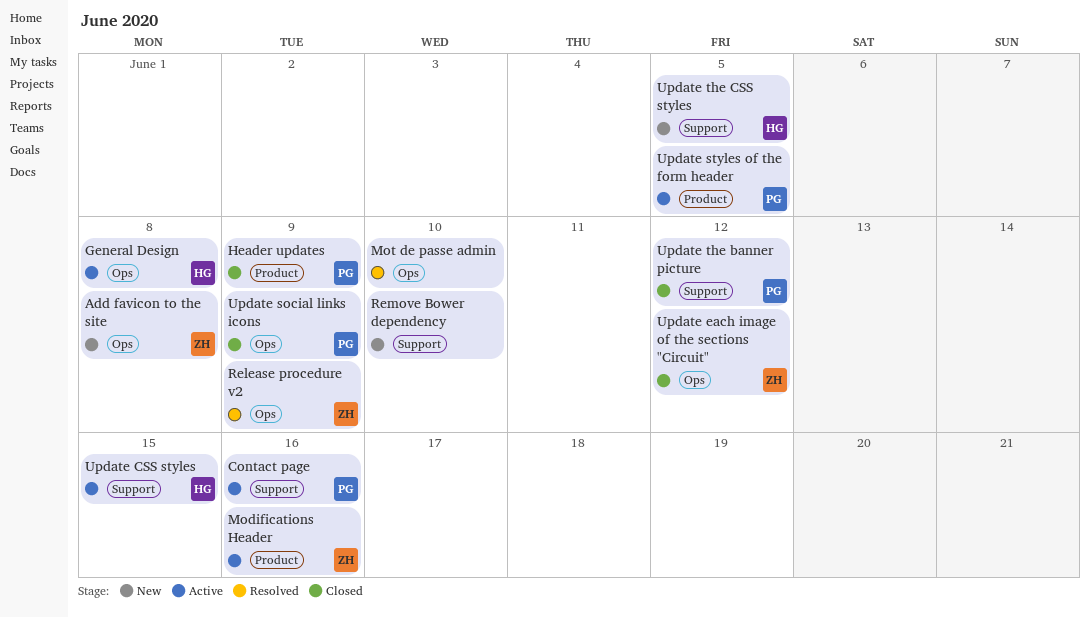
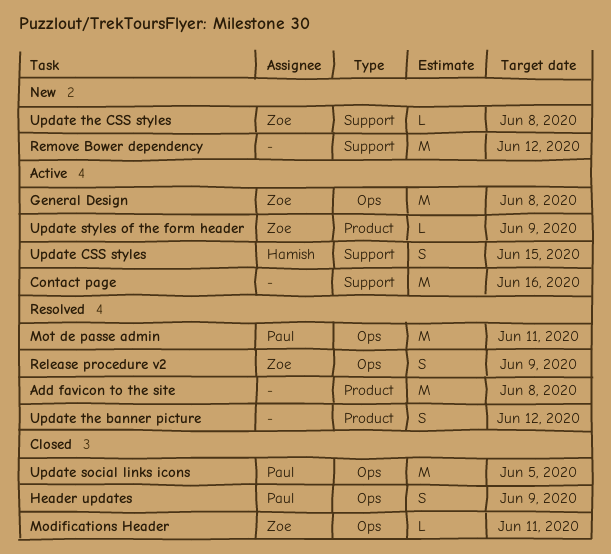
Add favicon to the site, status: New -> Resolved
Add favicon to the site, owner: Zoe -> none
Add favicon to the site, label: Ops -> Product
Contact page, owner: Paul -> none
General Design, owner: Hamish -> Zoe
Header updates, label: Product -> Ops
Modifications Header, status: Active -> Closed
Modifications Header, label: Product -> Ops
Modifications Header, due: Jun 16 -> Jun 11
Mot de passe admin, owner: none -> Paul
Mot de passe admin, due: Jun 10 -> Jun 11
Remove Bower dependency, due: Jun 10 -> Jun 12
Update each image of the sections "Circuit": present -> none
Update social links icons, due: Jun 9 -> Jun 5
Update styles of the form header, owner: Paul -> Zoe
Update styles of the form header, due: Jun 5 -> Jun 9
Update the banner picture, status: Closed -> Resolved
Update the banner picture, owner: Paul -> none
Update the banner picture, label: Support -> Product
Update the CSS styles, owner: Hamish -> Zoe
Update the CSS styles, due: Jun 5 -> Jun 8

